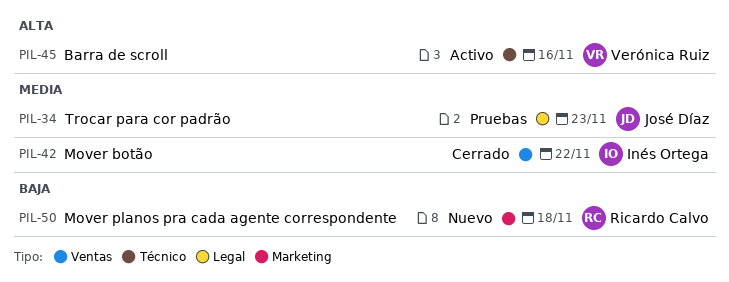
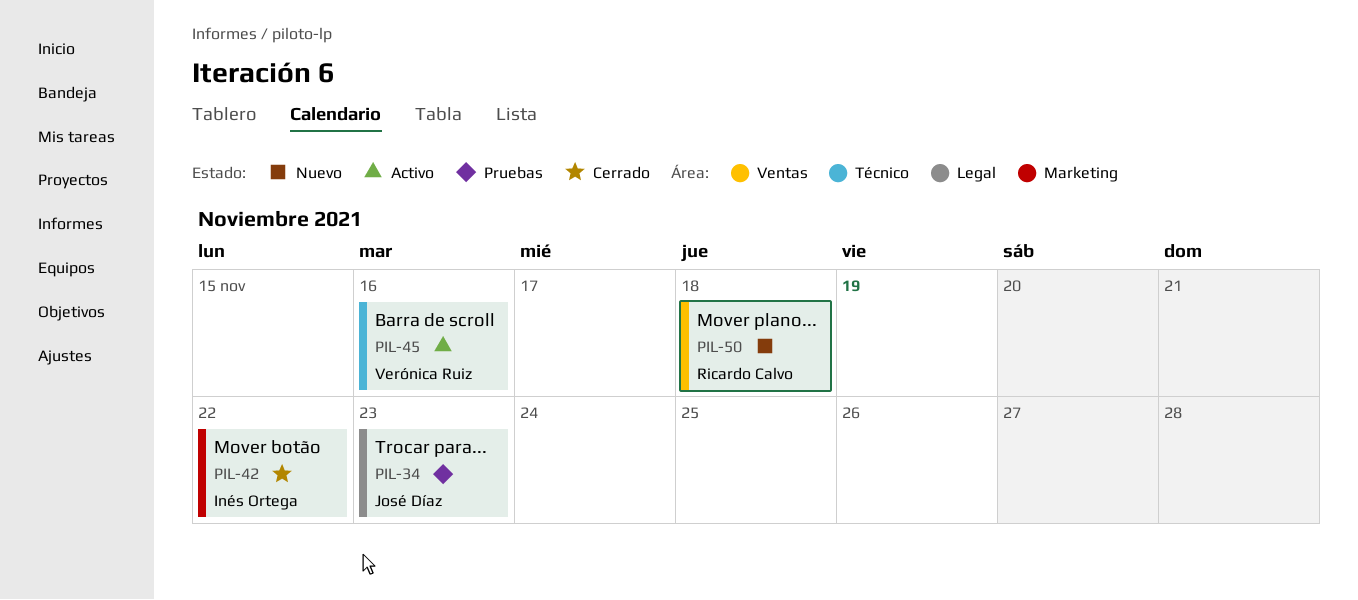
PIL-42, label: Ventas -> Marketing
PIL-50, label: Marketing -> Ventas

